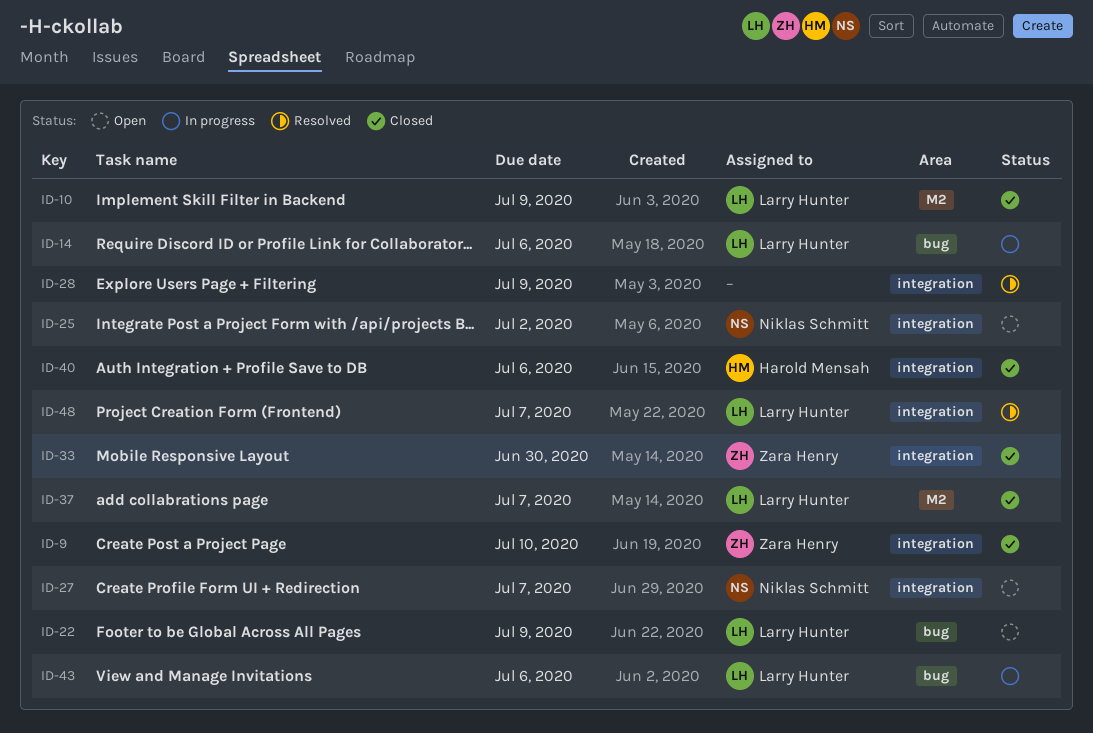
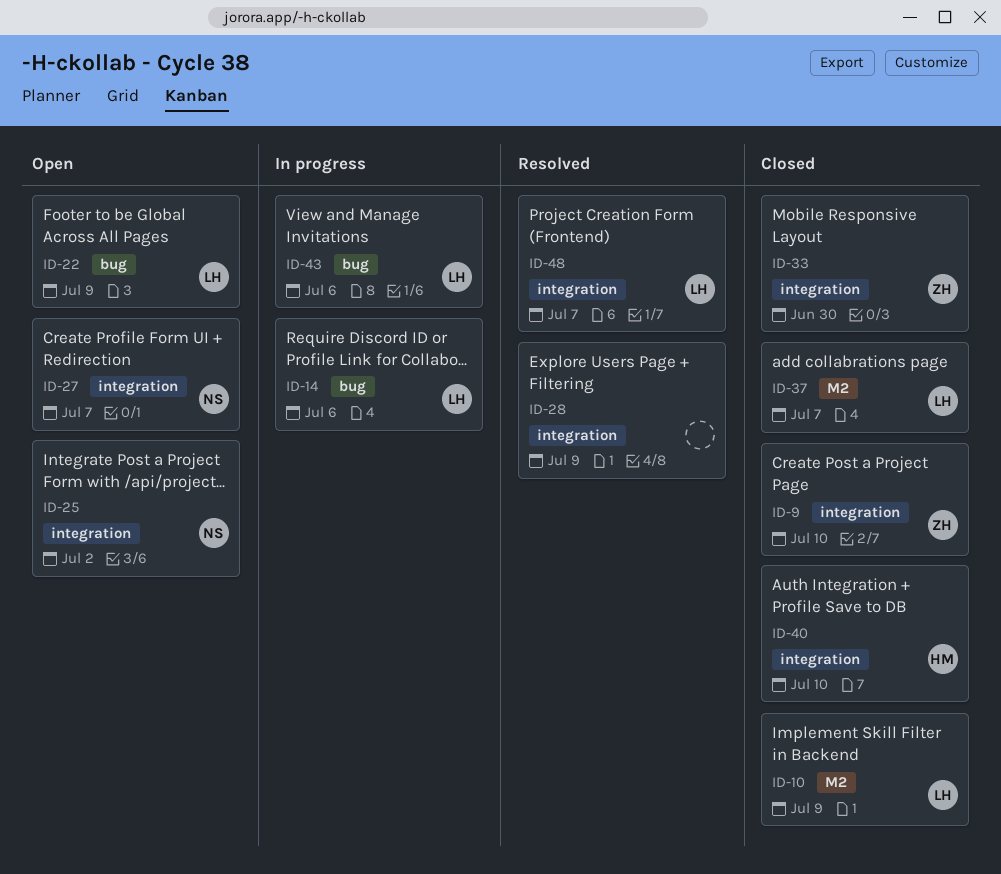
ID-40, due: Jul 6 -> Jul 10

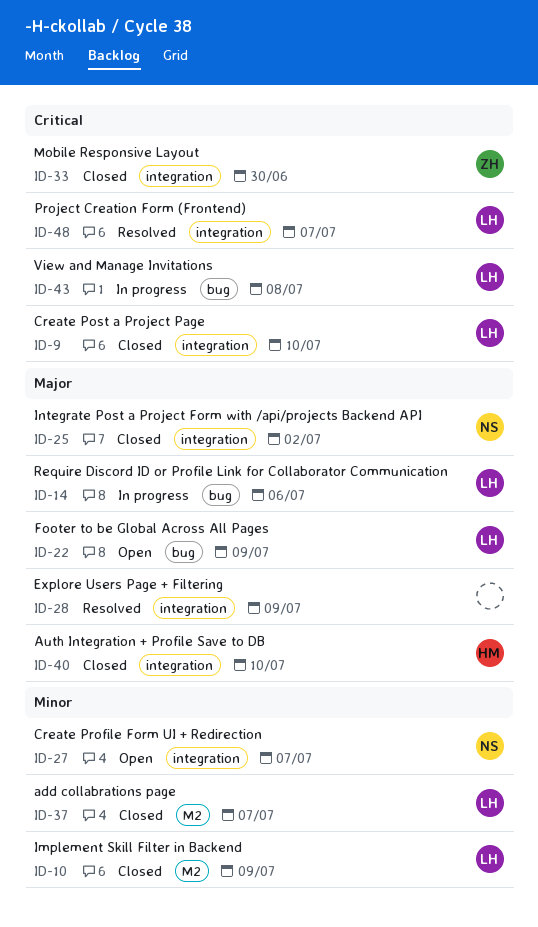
ID-9, owner: ZH -> LH
ID-25, status: Open -> Closed
ID-43, due: Jul 6 -> Jul 8

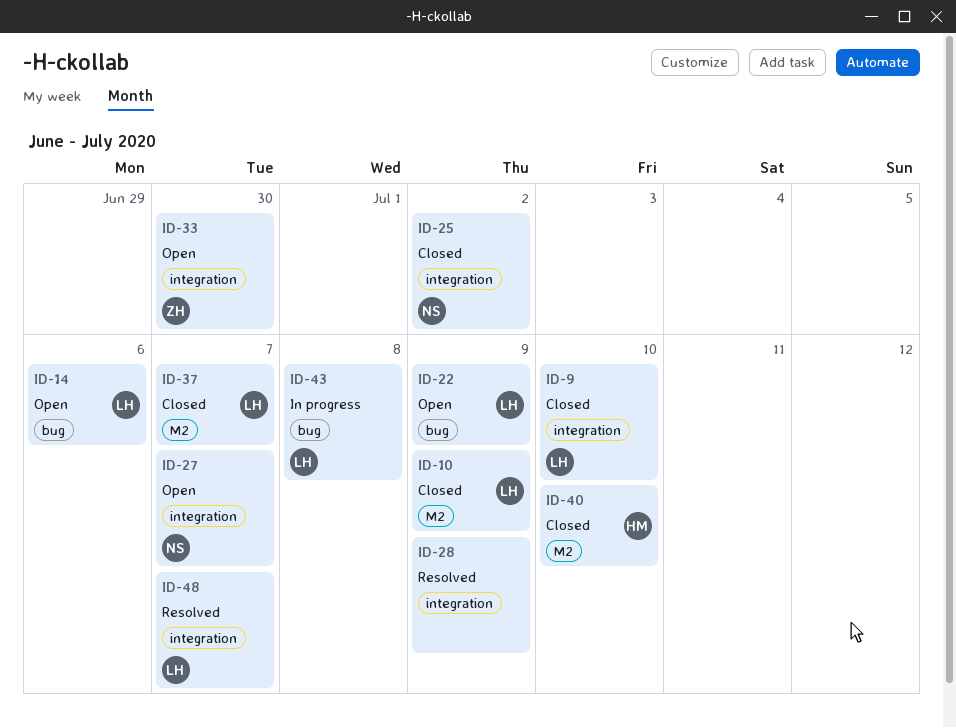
ID-14, status: In progress -> Open
ID-33, status: Closed -> Open
ID-40, label: integration -> M2

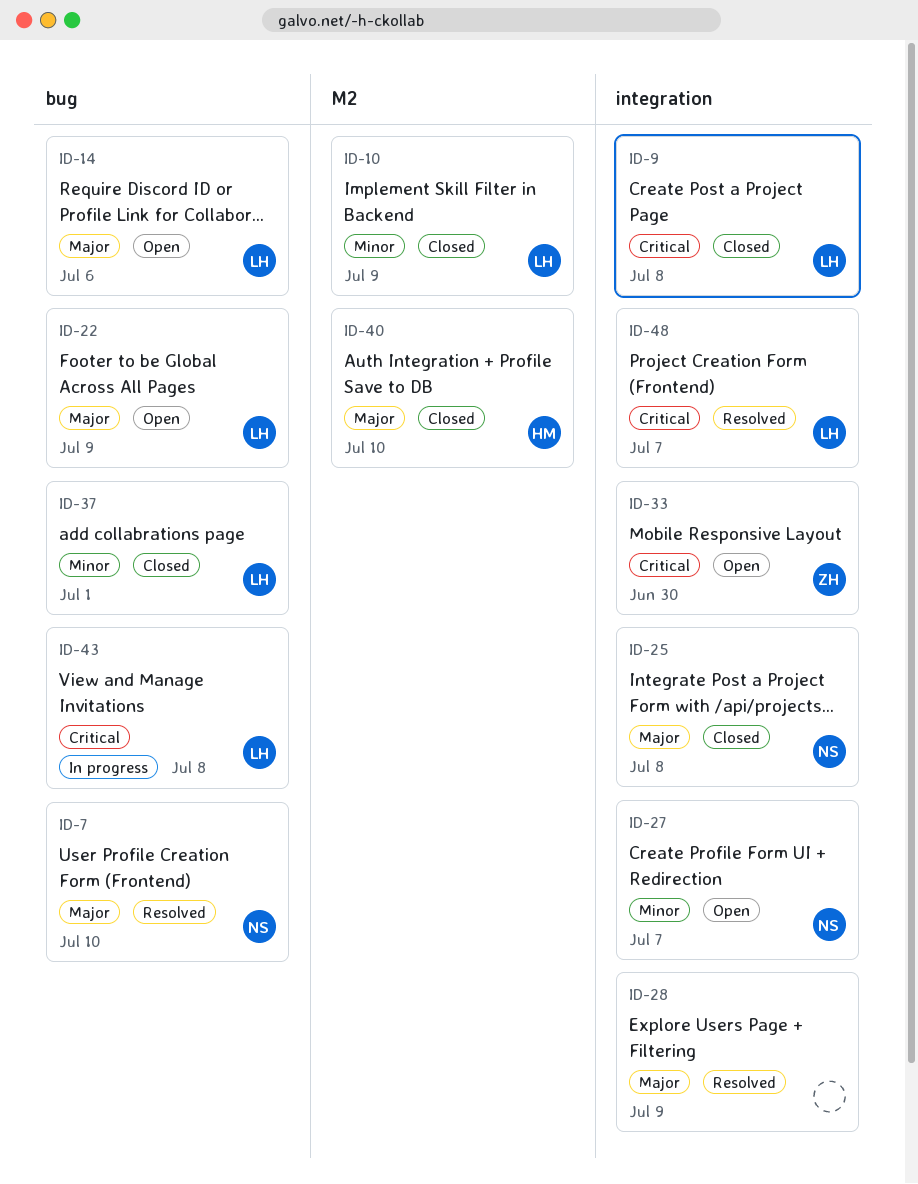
ID-7: none -> present
ID-9, due: Jul 10 -> Jul 8
ID-25, due: Jul 2 -> Jul 8
ID-37, label: M2 -> bug
ID-37, due: Jul 7 -> Jul 1

